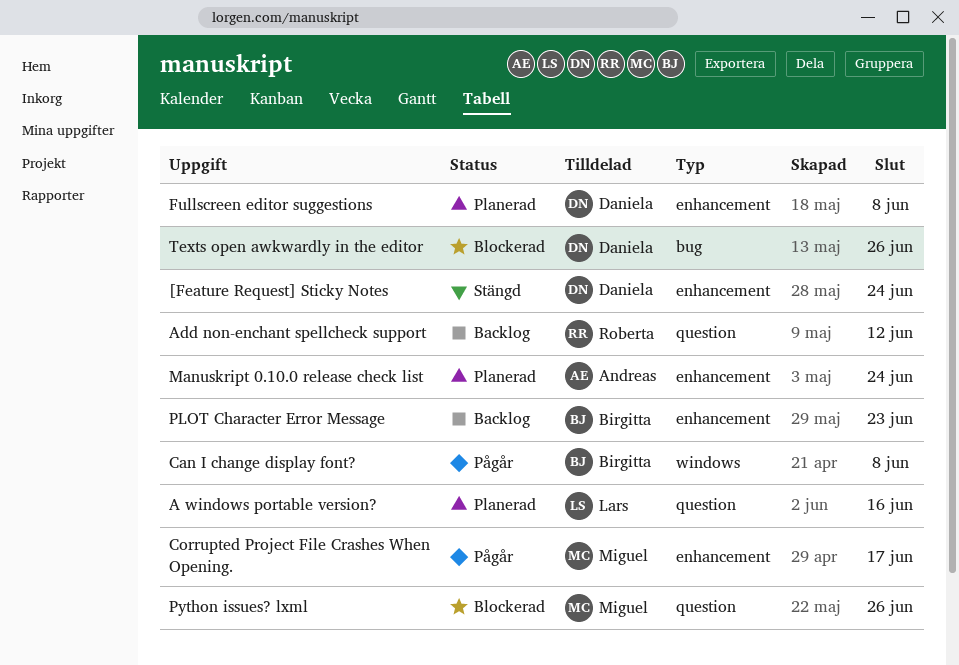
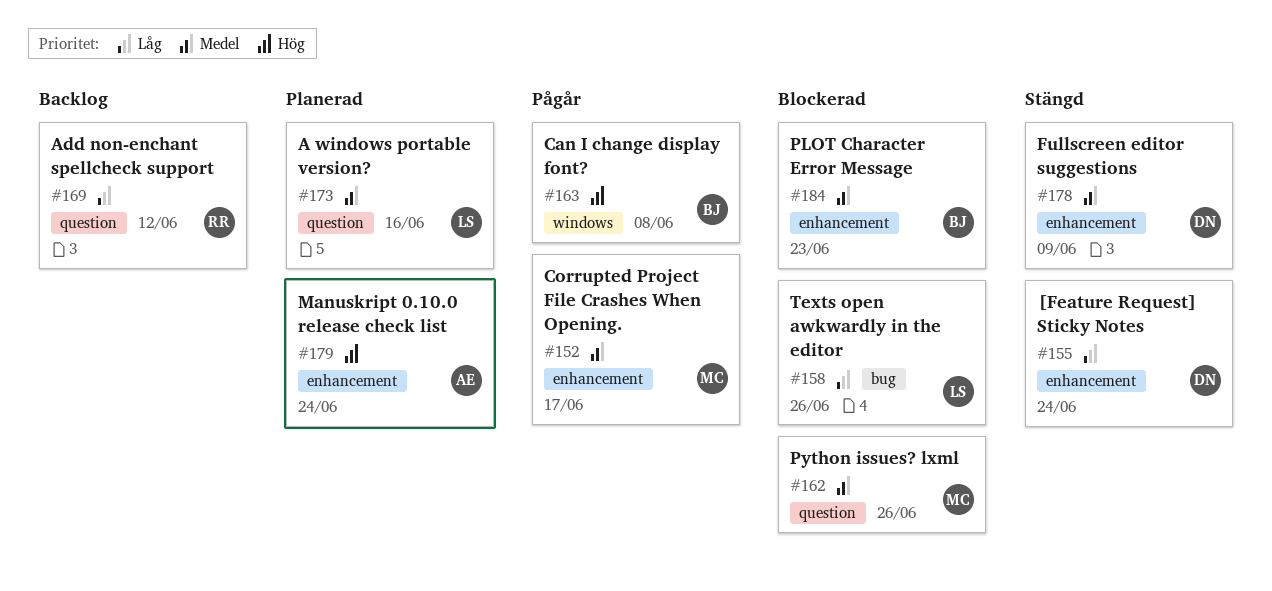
Fullscreen editor suggestions, status: Planerad -> Stängd
Fullscreen editor suggestions, due: Jun 8 -> Jun 9
PLOT Character Error Message, status: Backlog -> Blockerad
Texts open awkwardly in the editor, owner: Daniela -> Lars

